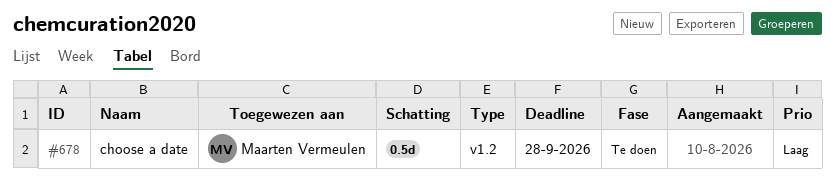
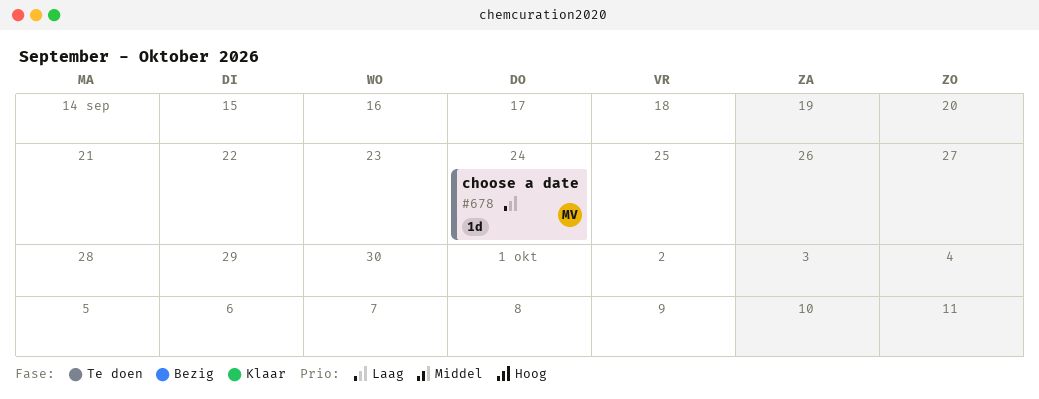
#678, estimate: 0.5d -> 1d
#678, due: Sep 28 -> Sep 24

